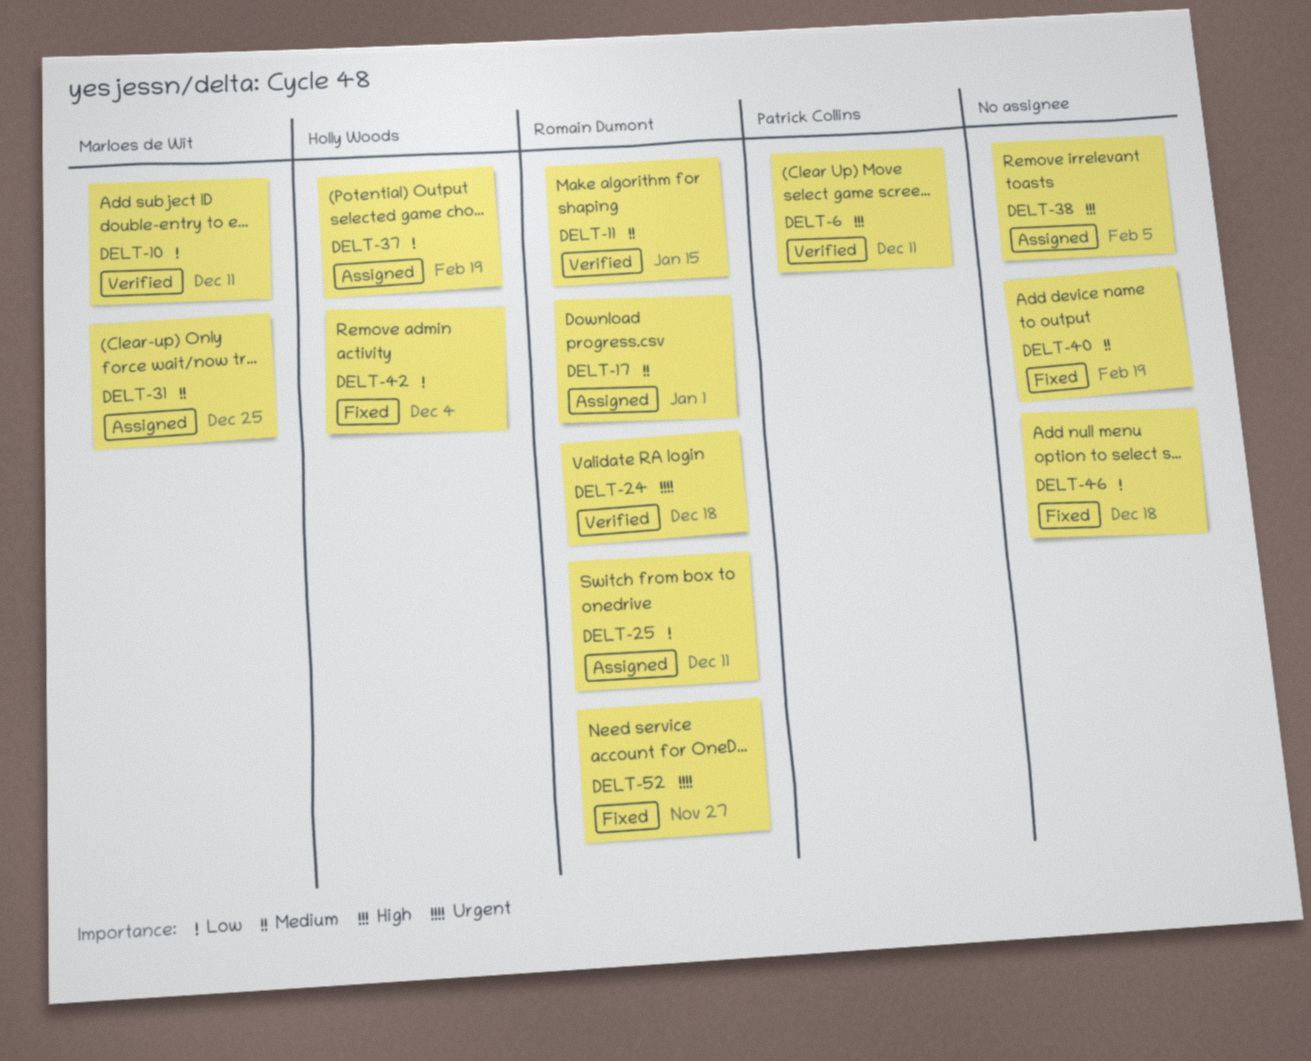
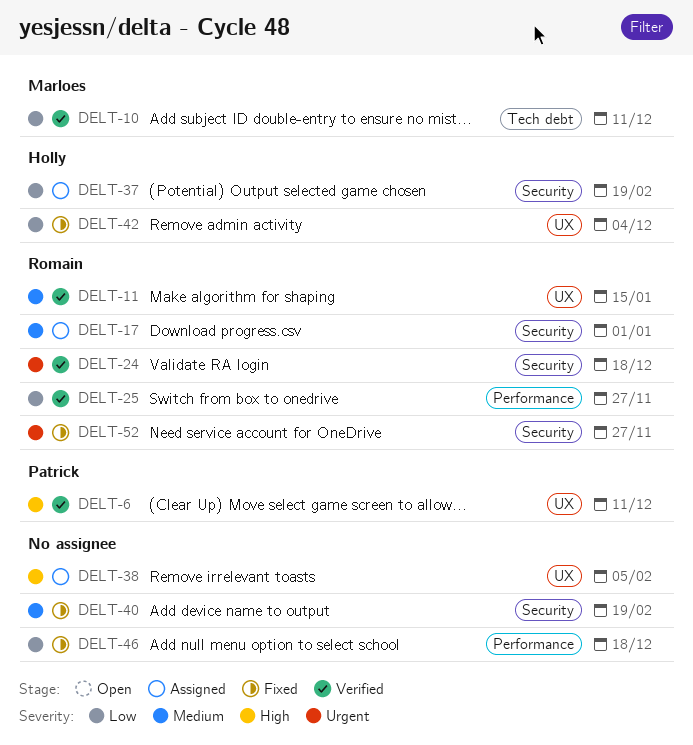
DELT-25, status: Assigned -> Verified
DELT-25, due: Dec 11 -> Nov 27
DELT-31: present -> none

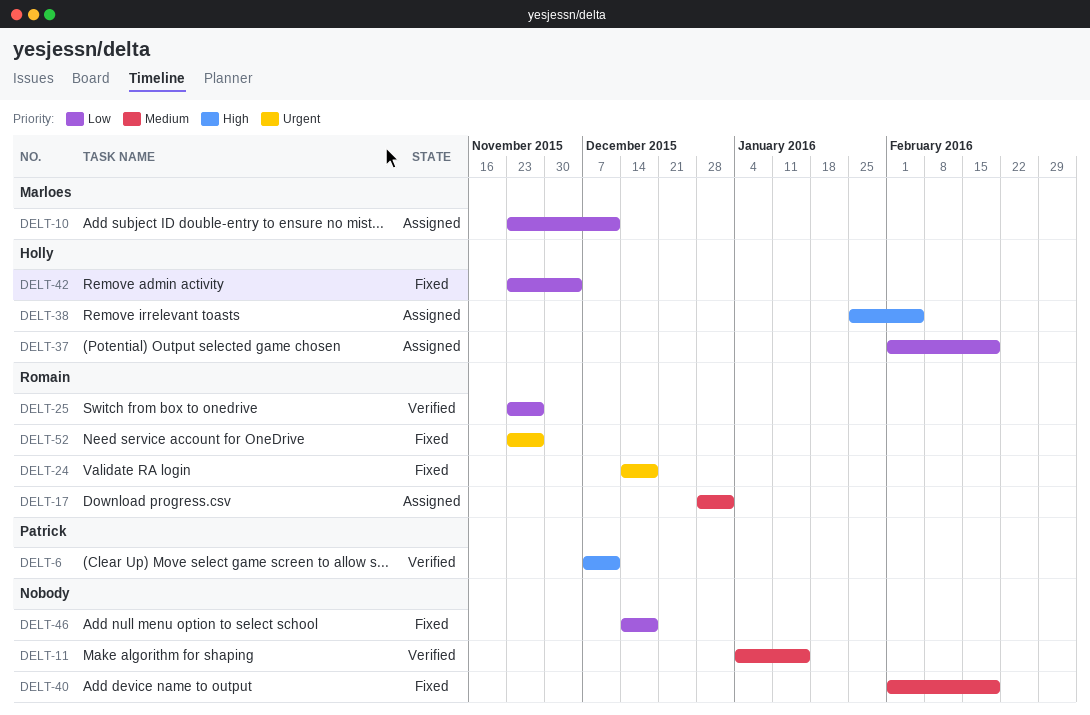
DELT-10, status: Verified -> Assigned
DELT-11, owner: Romain -> none
DELT-24, status: Verified -> Fixed
DELT-38, owner: none -> Holly

